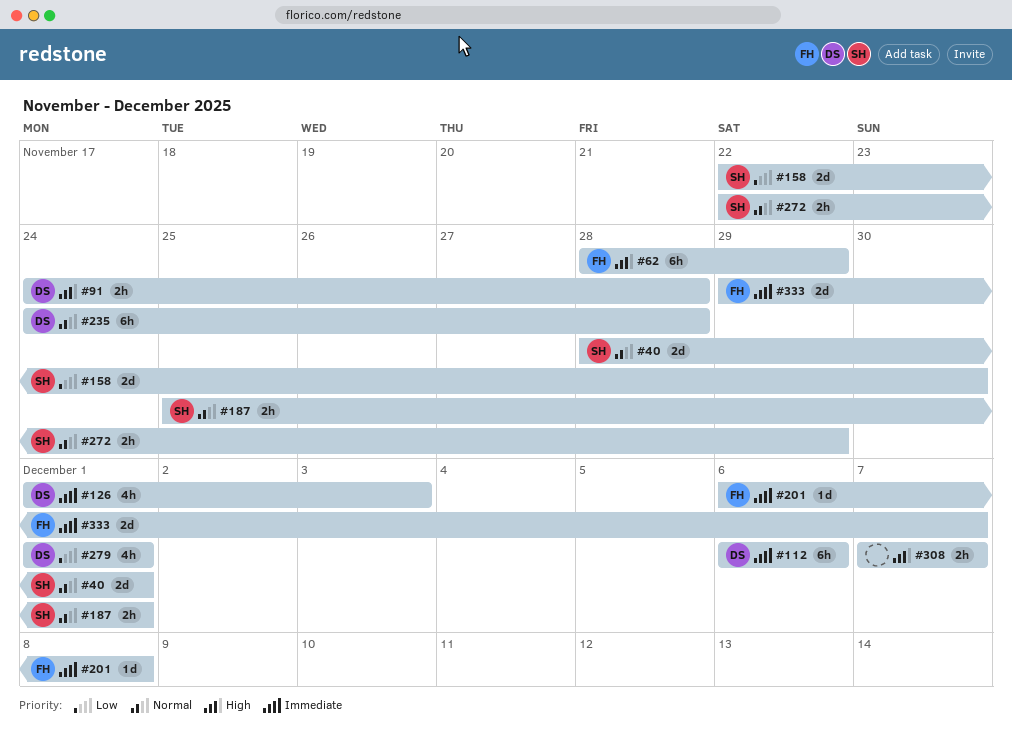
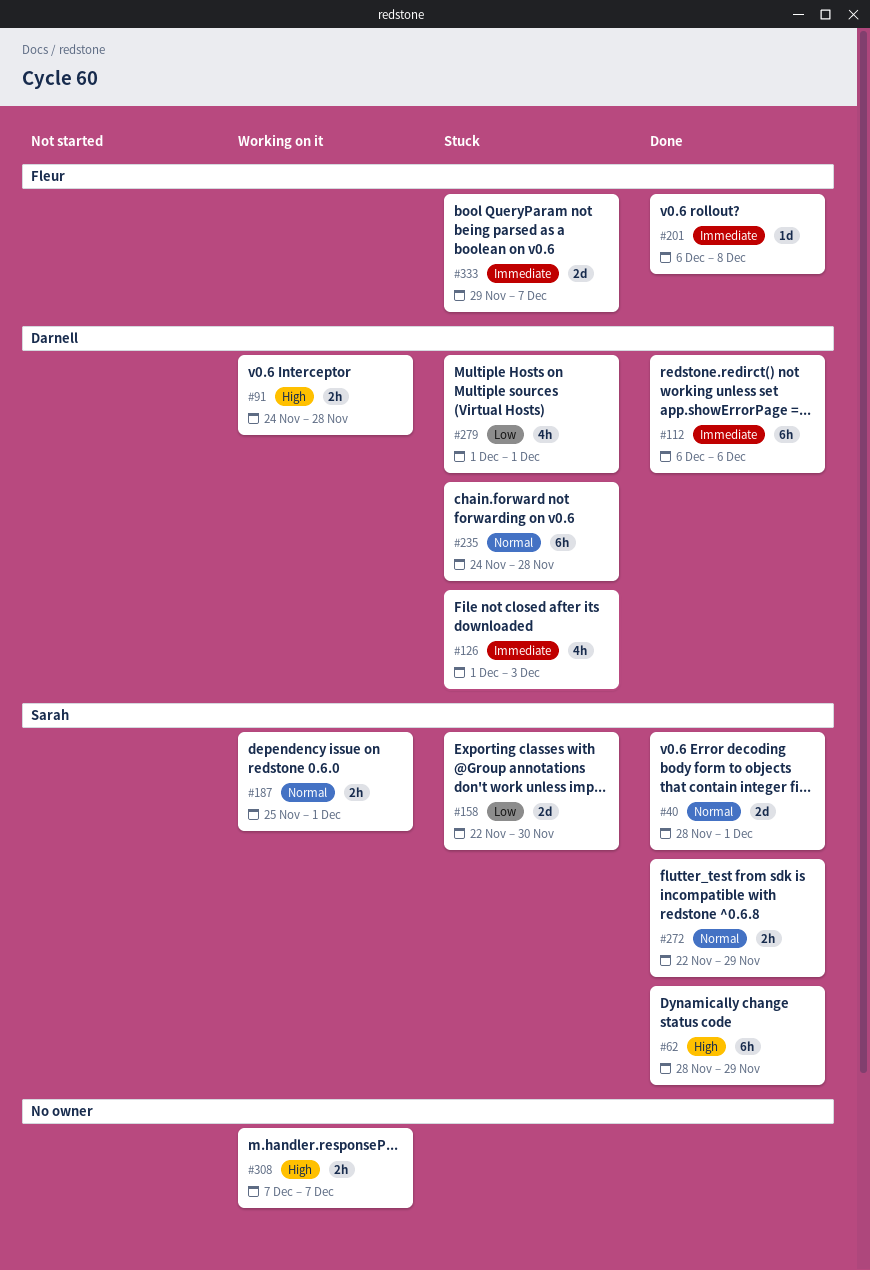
#62, owner: Fleur -> Sarah

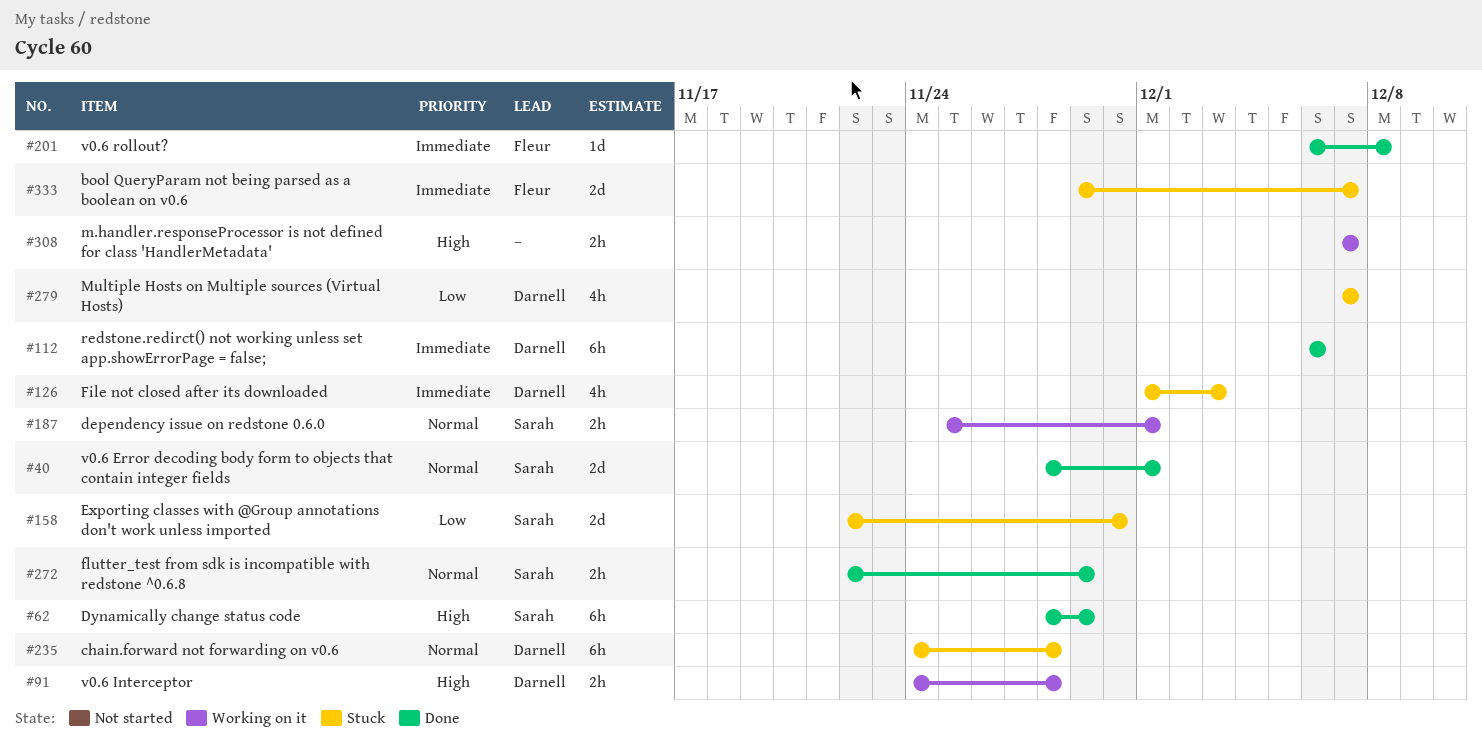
#279, start: Dec 1 -> Dec 7
#279, due: Dec 1 -> Dec 7

